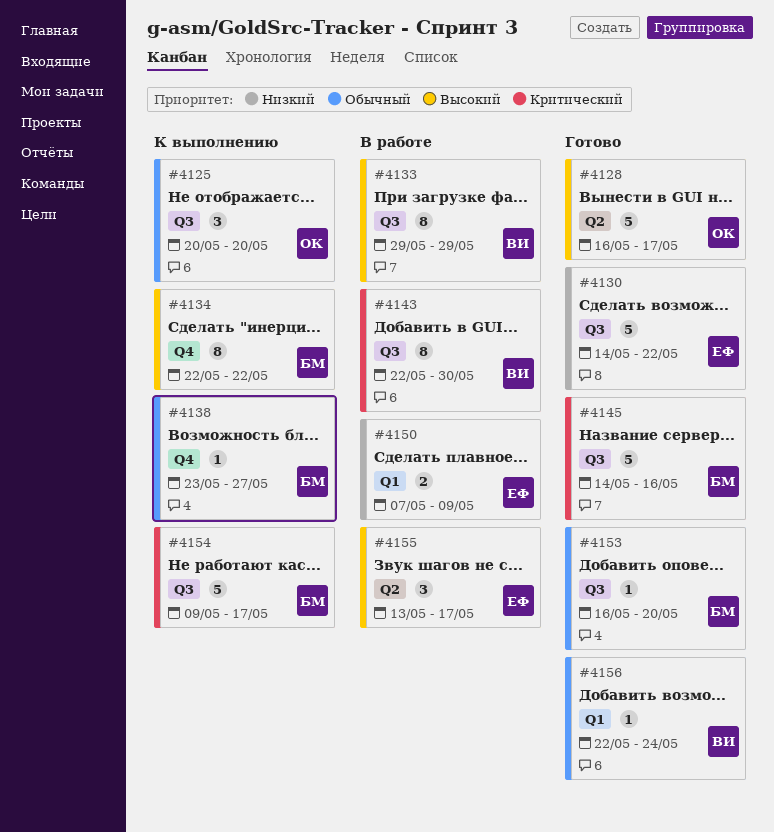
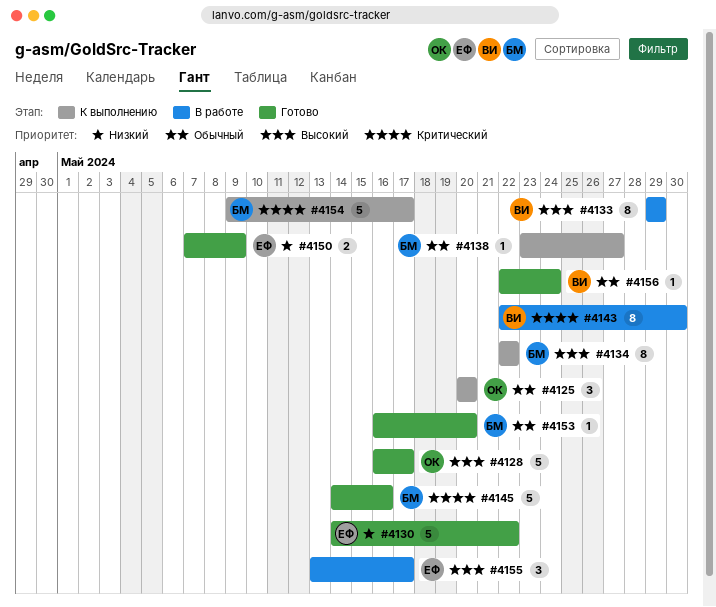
#4150, status: В работе -> Готово

